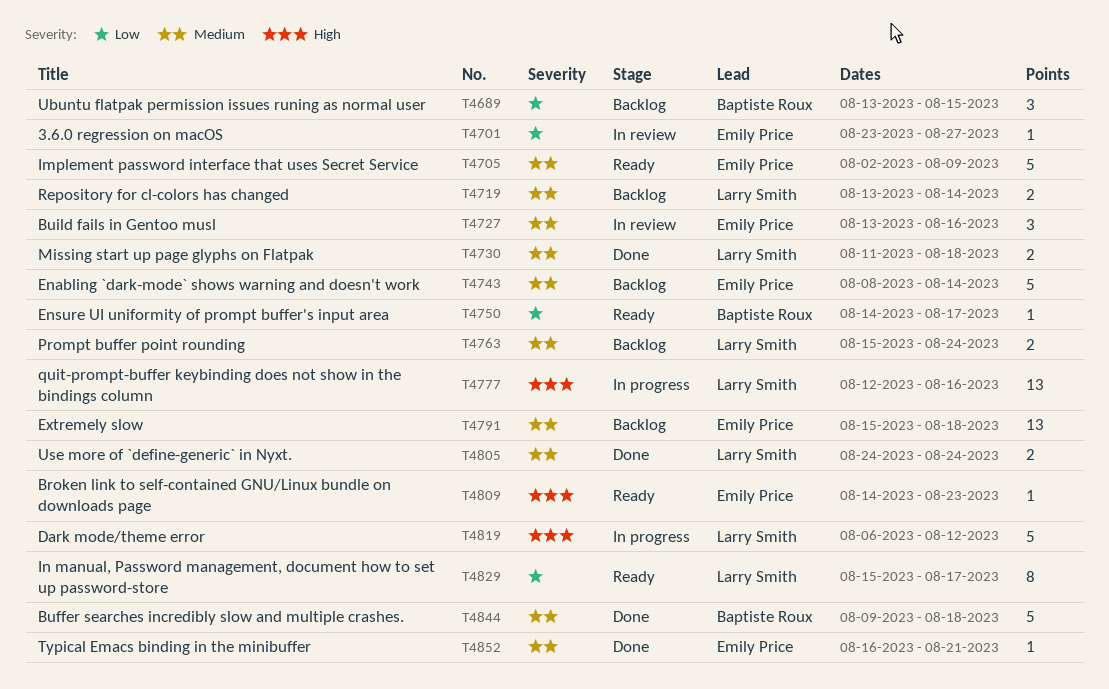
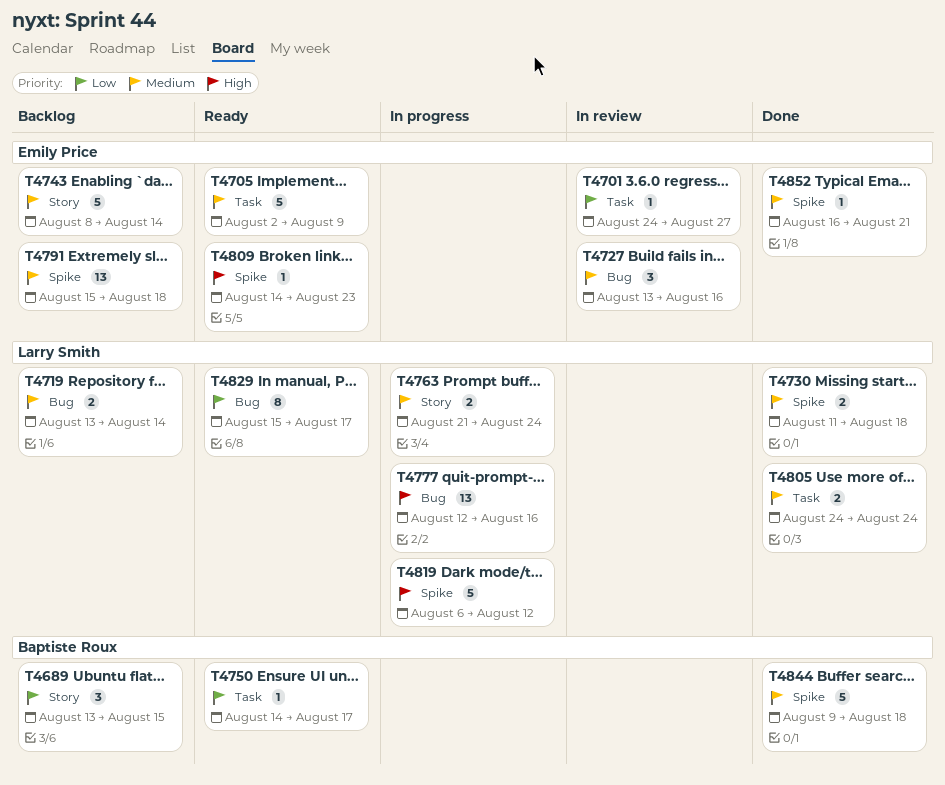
T4701, start: Aug 23 -> Aug 24
T4763, status: Backlog -> In progress
T4763, start: Aug 15 -> Aug 21

